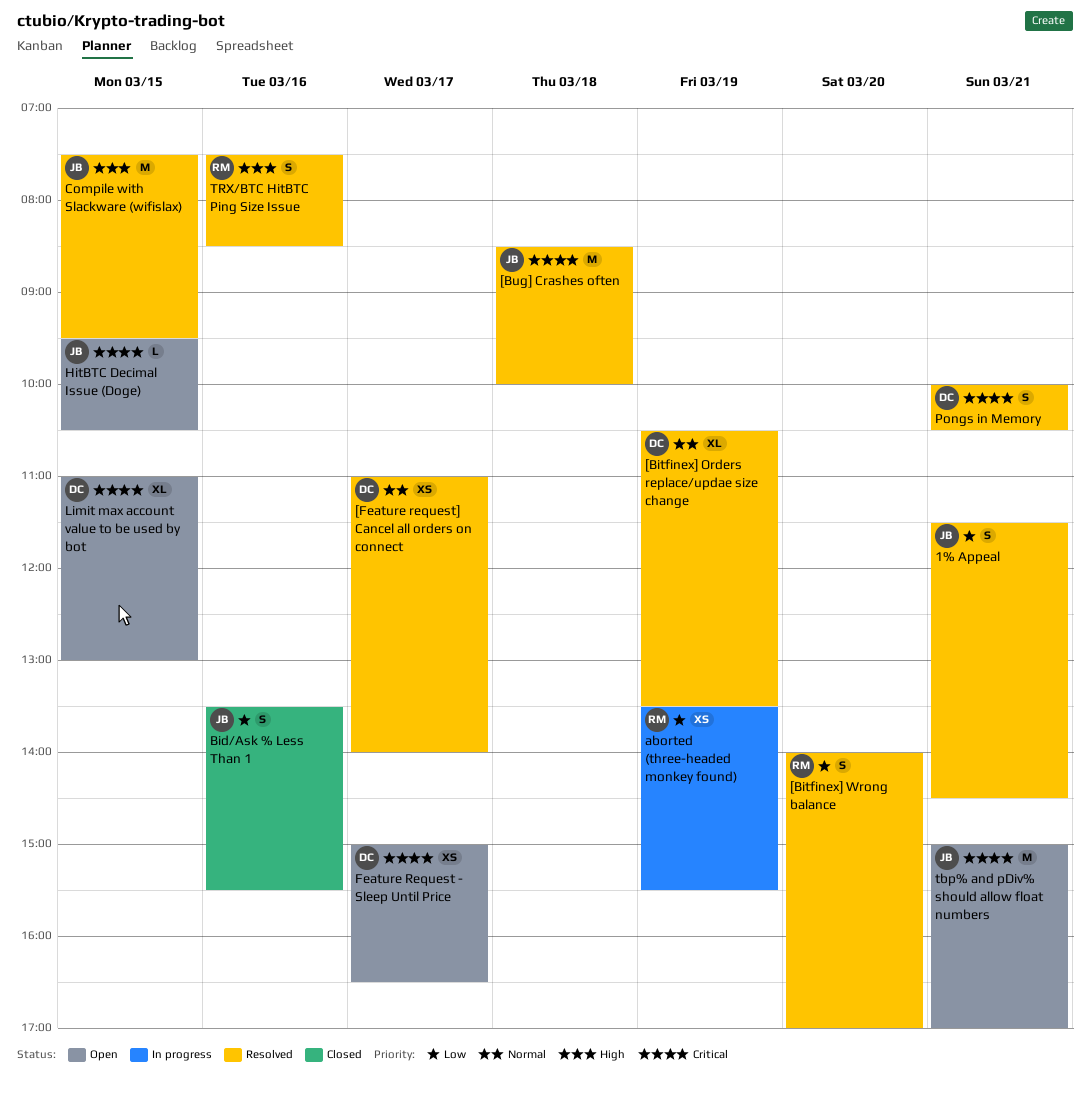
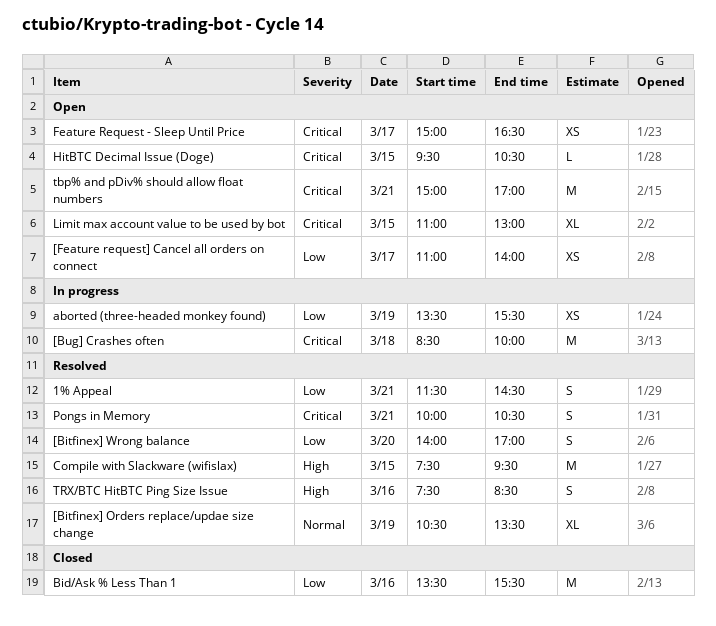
[Bug] Crashes often, status: Resolved -> In progress
[Feature request] Cancel all orders on connect, status: Resolved -> Open
[Feature request] Cancel all orders on connect, priority: Normal -> Low
Bid/Ask % Less Than 1, estimate: S -> M

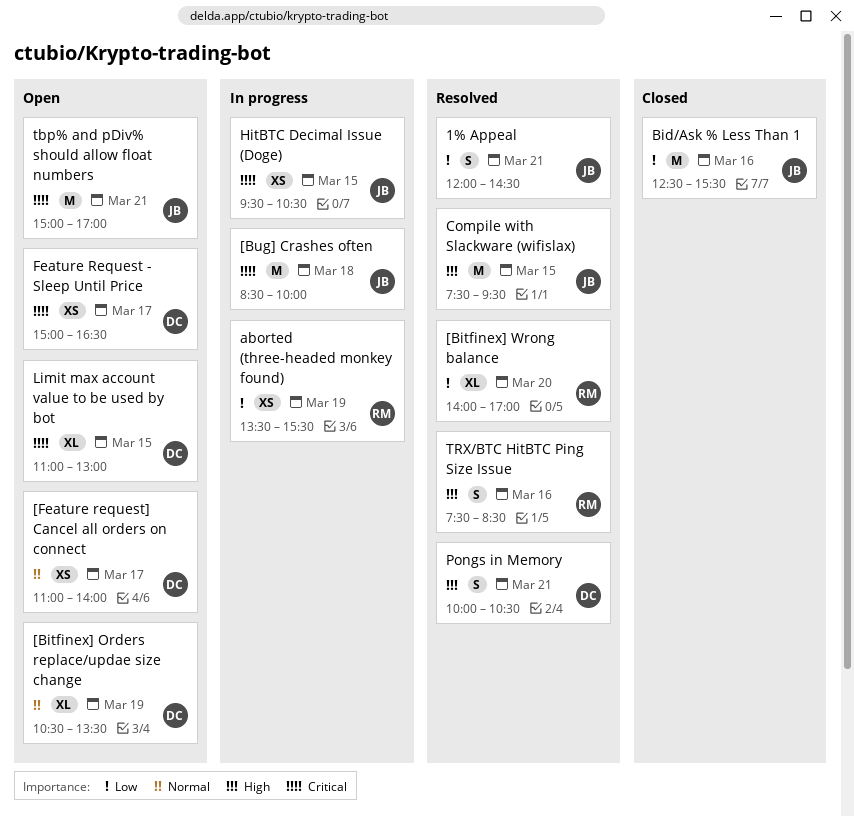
1% Appeal, begins: 11:30 -> 12:00
[Bitfinex] Orders replace/updae size change, status: Resolved -> Open
[Bitfinex] Wrong balance, estimate: S -> XL
[Feature request] Cancel all orders on connect, priority: Low -> Normal
Bid/Ask % Less Than 1, begins: 13:30 -> 12:30
HitBTC Decimal Issue (Doge), status: Open -> In progress
HitBTC Decimal Issue (Doge), estimate: L -> XS
Pongs in Memory, priority: Critical -> High

